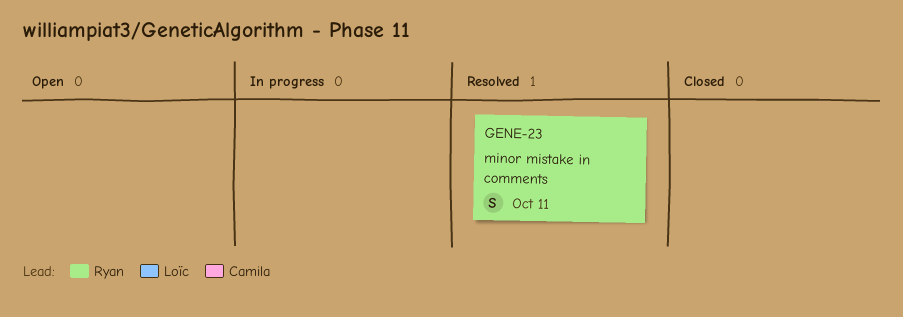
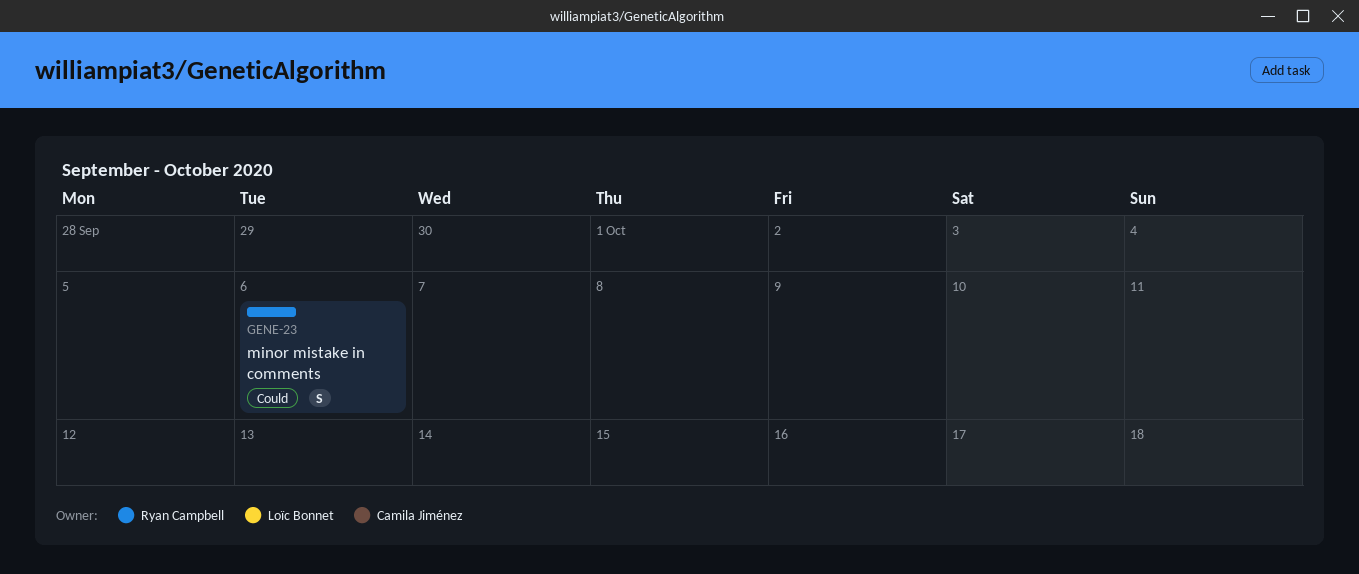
GENE-23, due: Oct 11 -> Oct 6

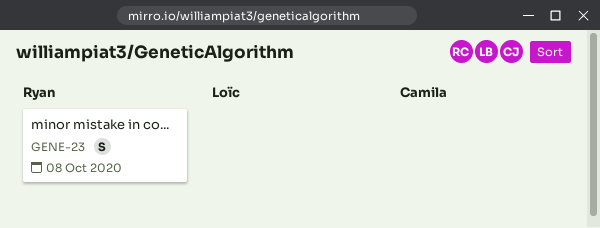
GENE-23, due: Oct 6 -> Oct 8

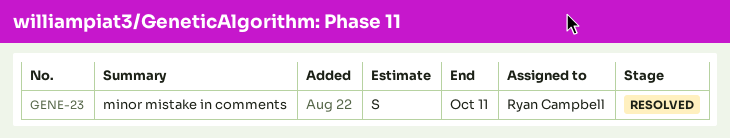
GENE-23, due: Oct 8 -> Oct 11

